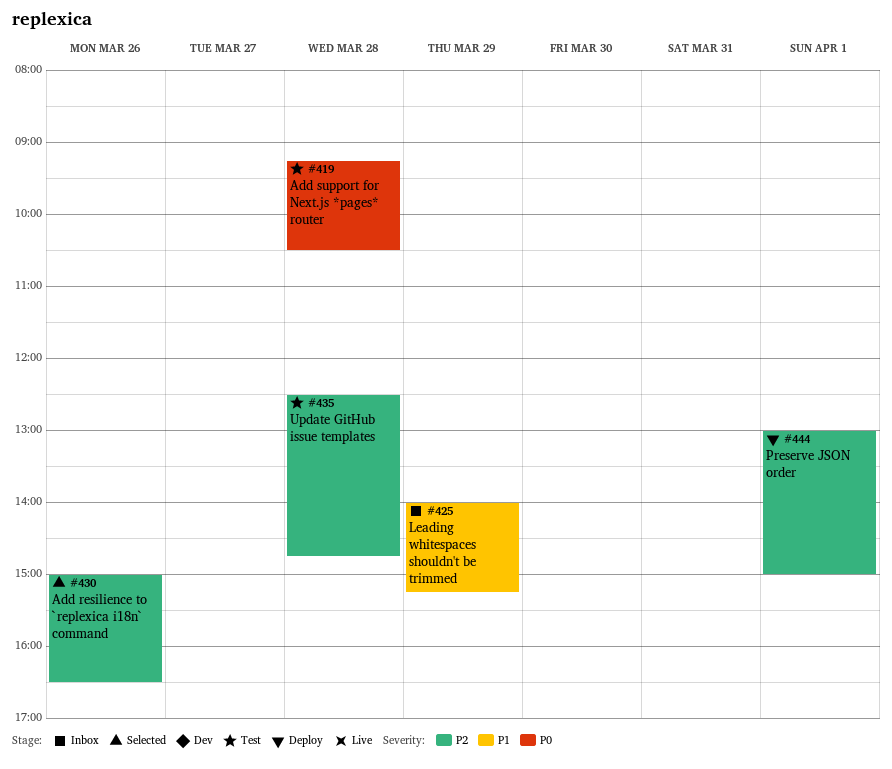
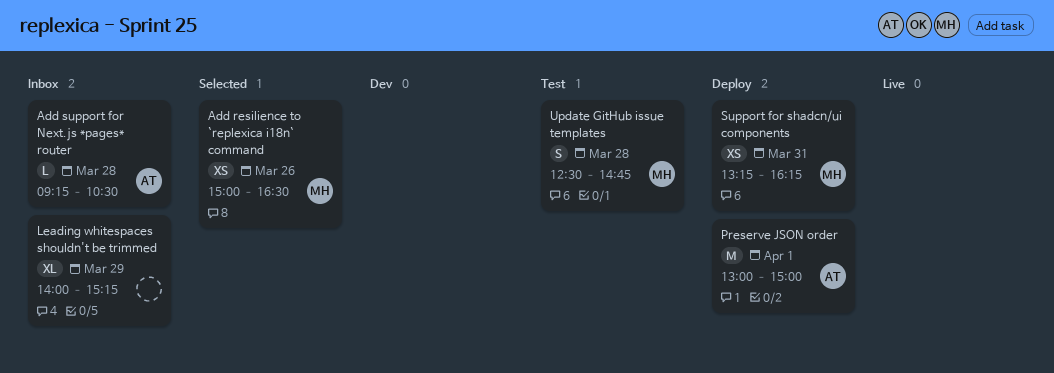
Add support for Next.js *pages* router, status: Test -> Inbox
Support for shadcn/ui components: none -> present

